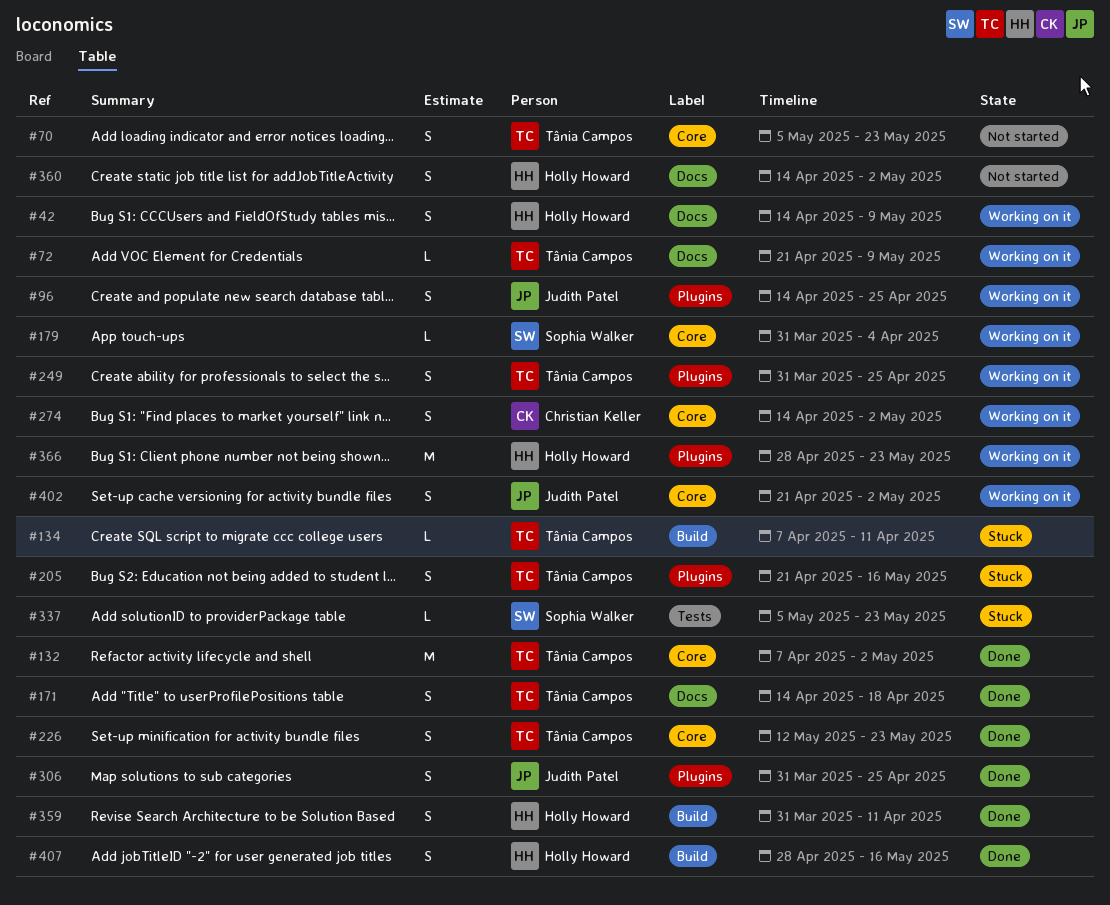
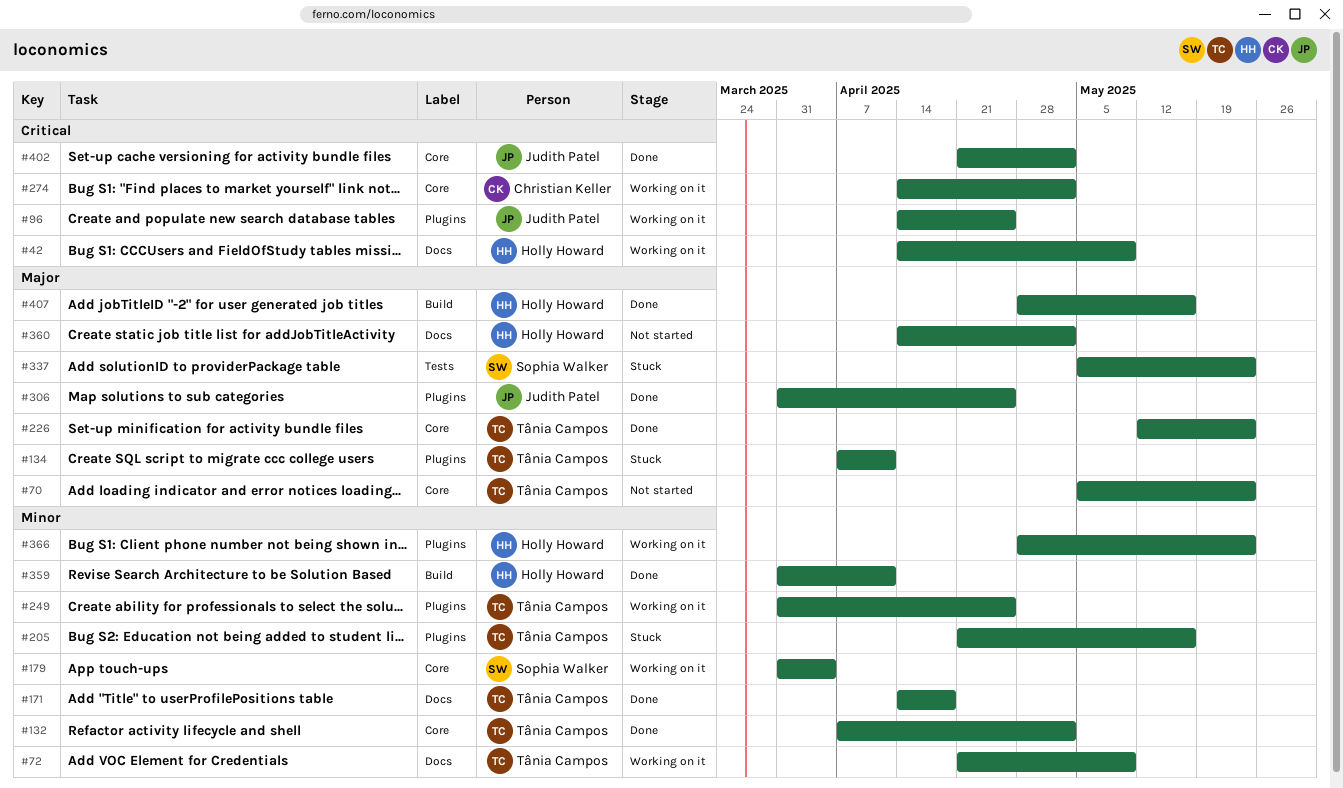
#134, label: Build -> Plugins
#402, status: Working on it -> Done

